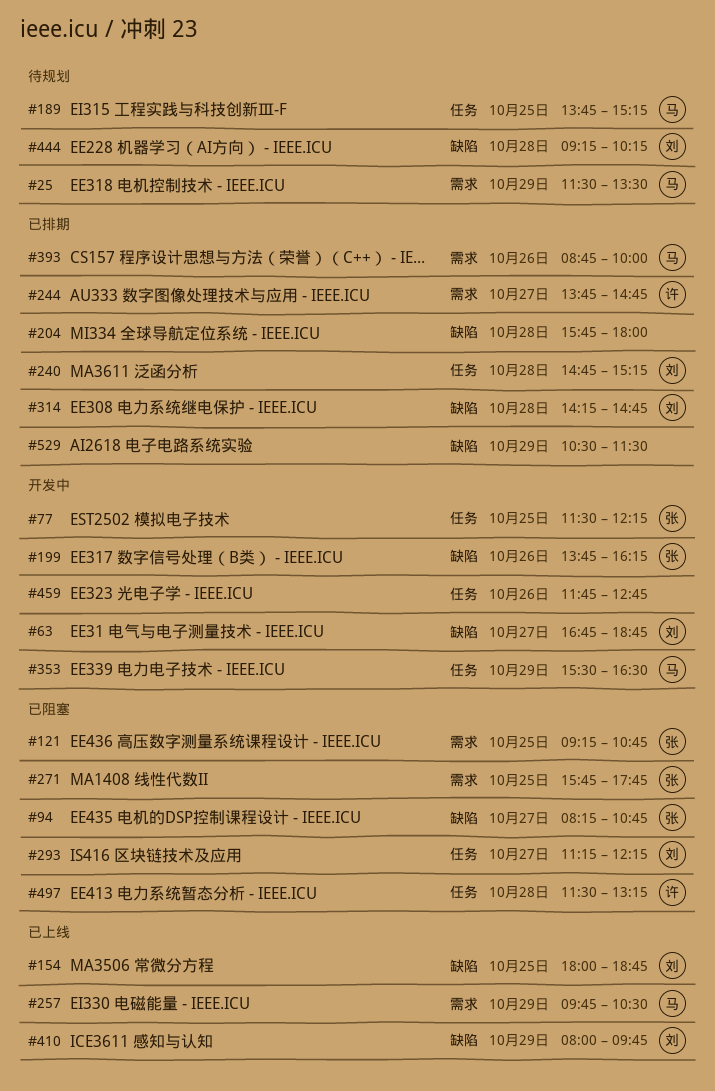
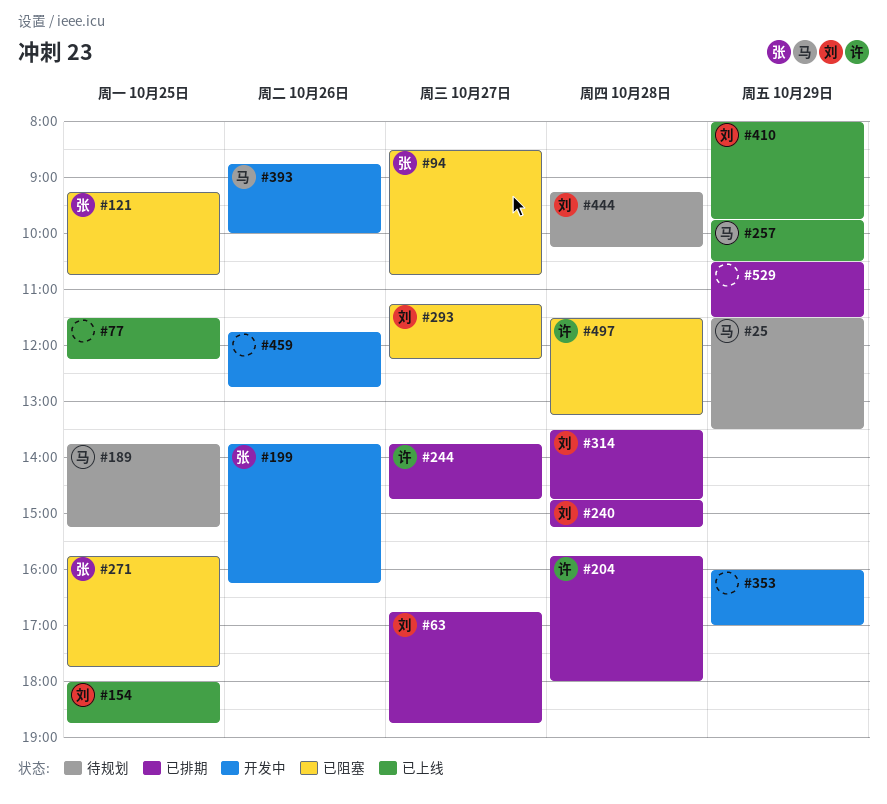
#63, status: 开发中 -> 已排期
#77, status: 开发中 -> 已上线
#77, owner: 张 -> none
#94, begins: 08:15 -> 08:30
#204, owner: none -> 许
#314, begins: 14:15 -> 13:30
#353, owner: 马 -> none
#353, begins: 15:30 -> 16:00
#353, ends: 16:30 -> 17:00
#393, status: 已排期 -> 开发中

